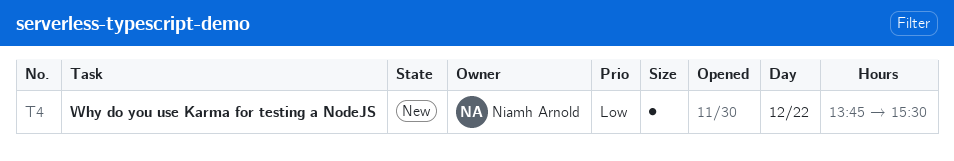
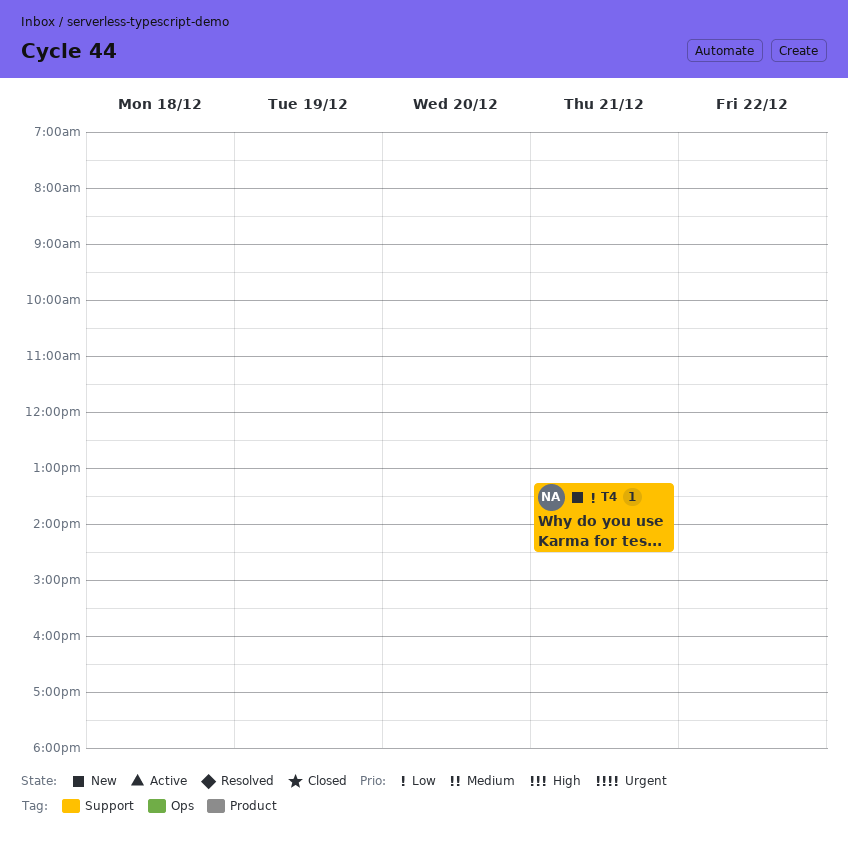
T4, day: Dec 22 -> Dec 21
T4, begins: 13:45 -> 13:15
T4, ends: 15:30 -> 14:30

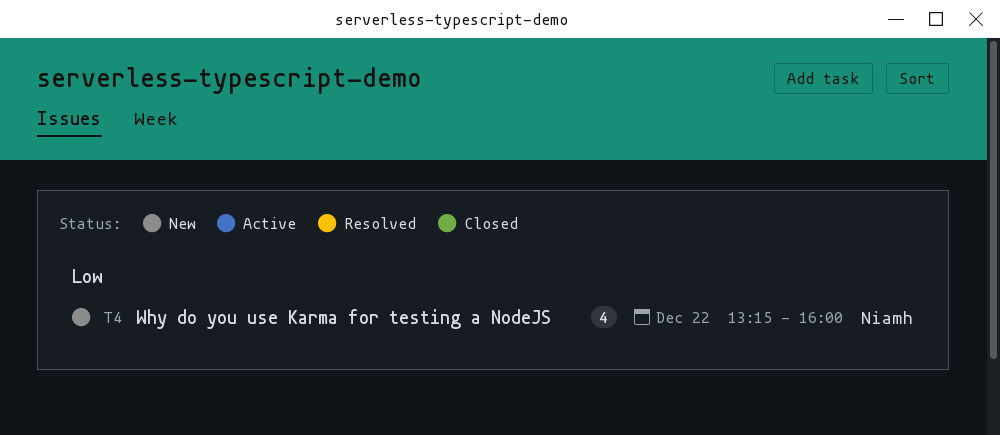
T4, estimate: 1 -> 4
T4, day: Dec 21 -> Dec 22
T4, ends: 14:30 -> 16:00

